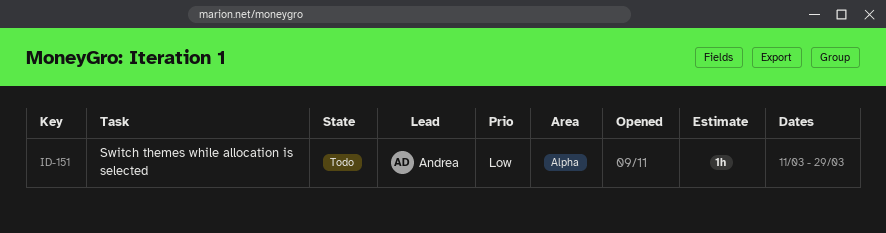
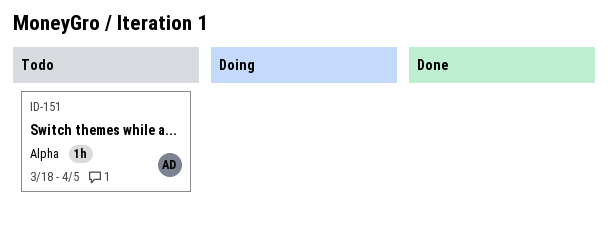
ID-151, start: Mar 11 -> Mar 18
ID-151, due: Mar 29 -> Apr 5

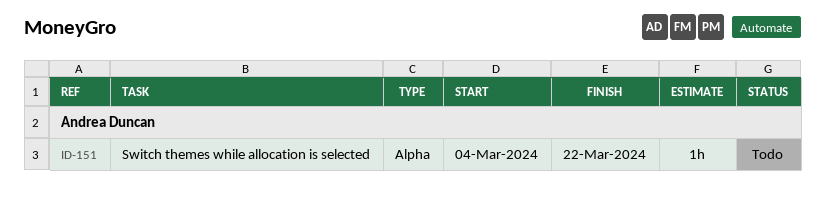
ID-151, start: Mar 18 -> Mar 4
ID-151, due: Apr 5 -> Mar 22

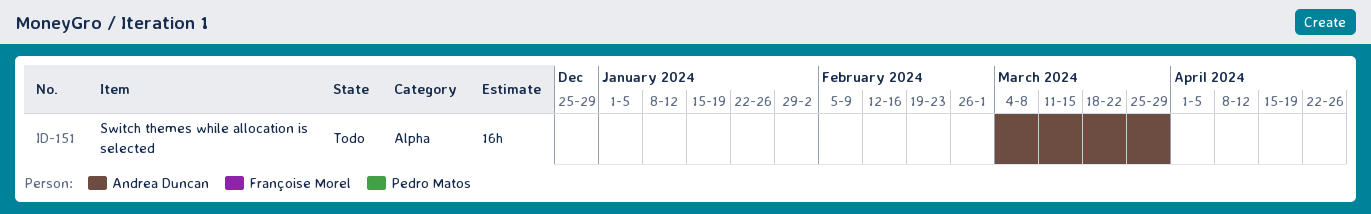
ID-151, estimate: 1h -> 16h
ID-151, due: Mar 22 -> Mar 29

